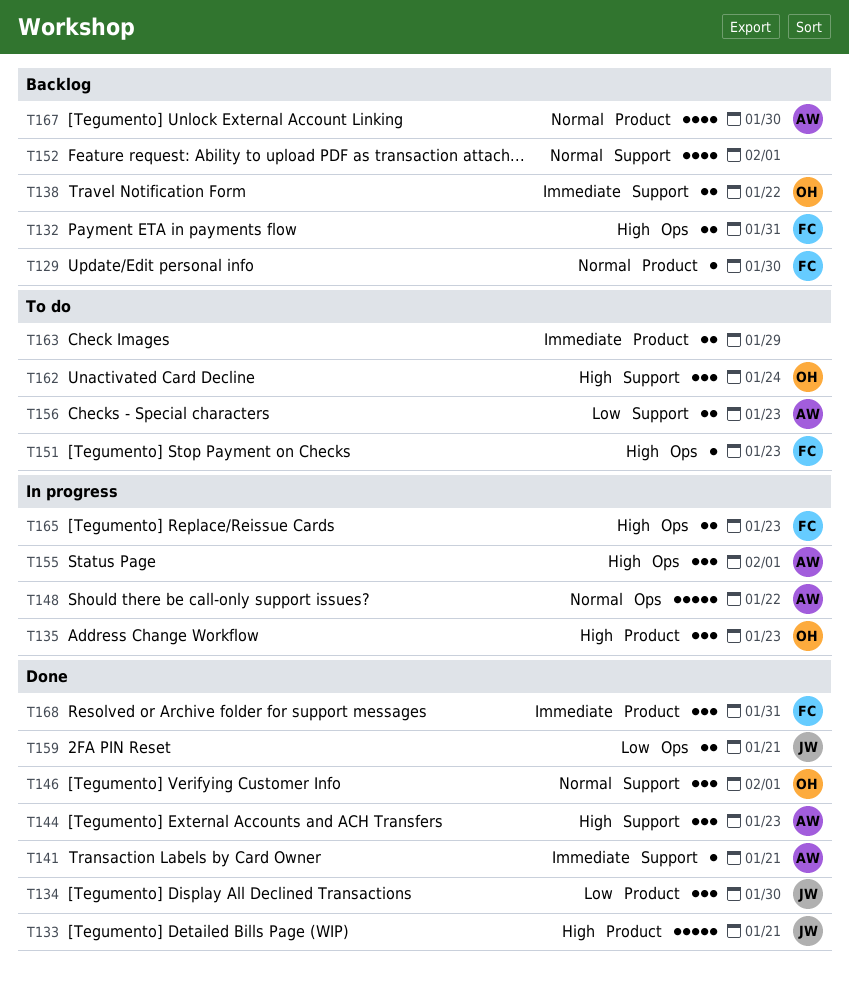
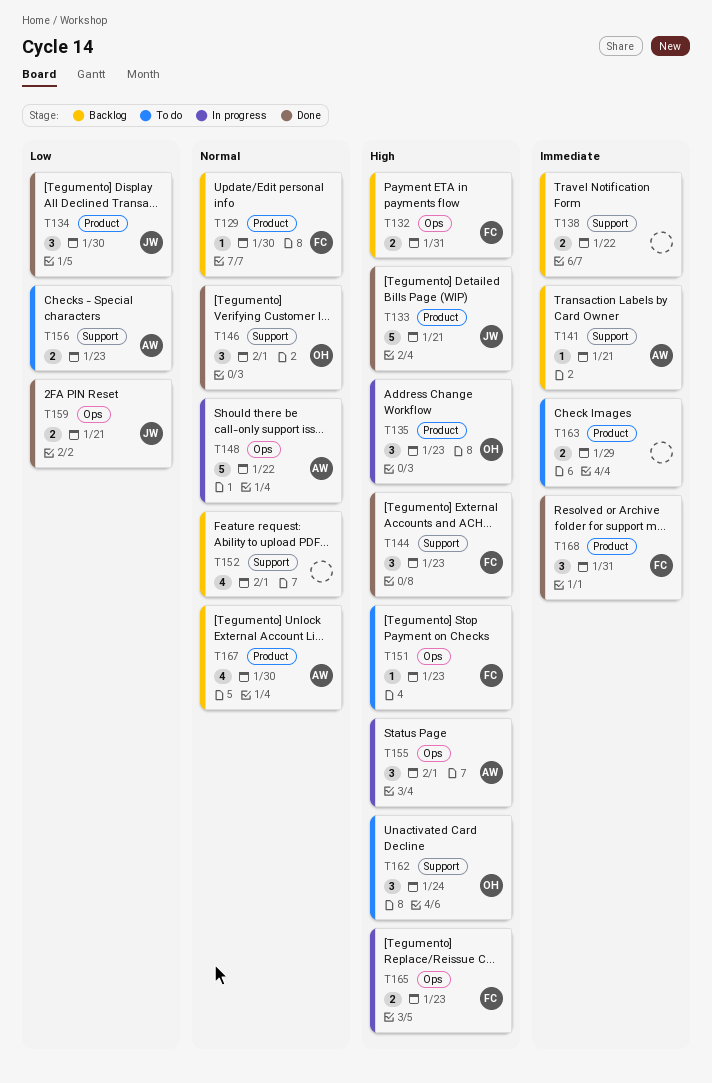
T138, owner: OH -> none
T141, status: Done -> Backlog
T144, owner: AW -> FC

